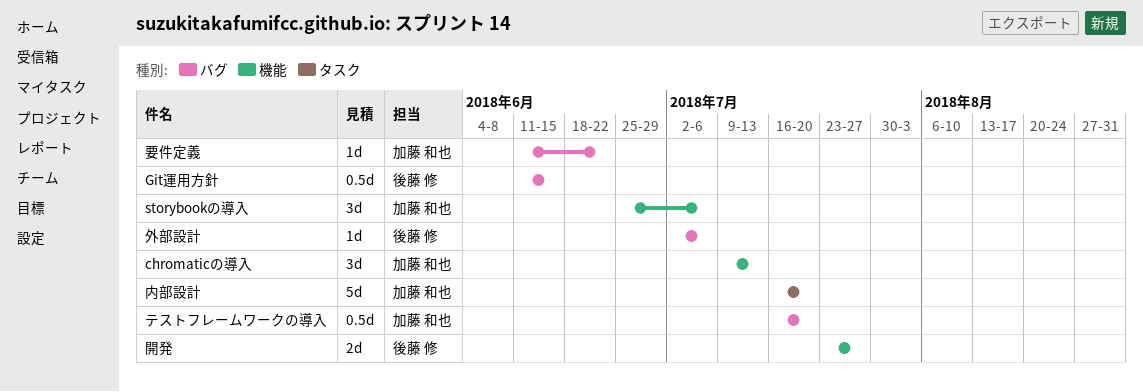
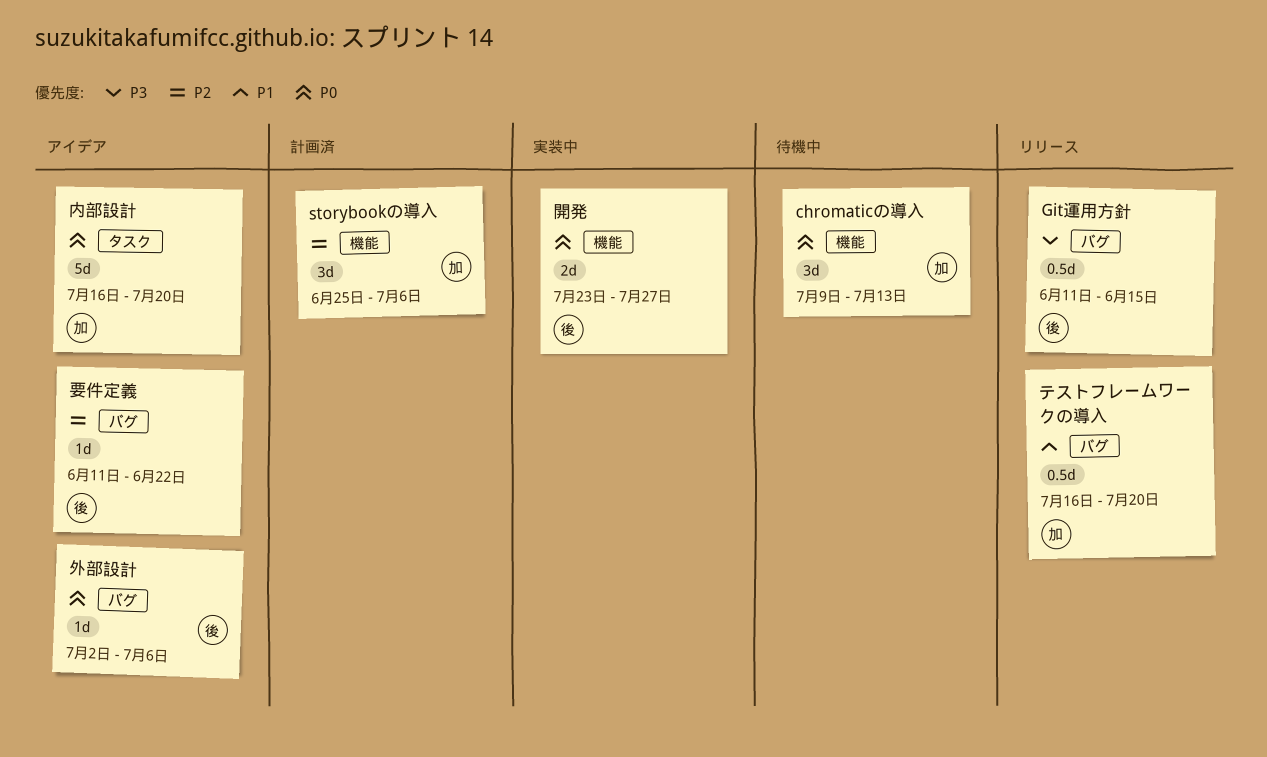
要件定義, owner: 加藤 和也 -> 後藤 修

